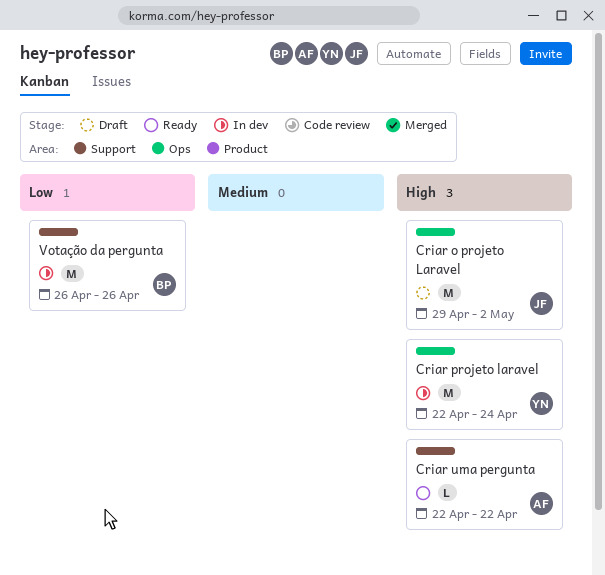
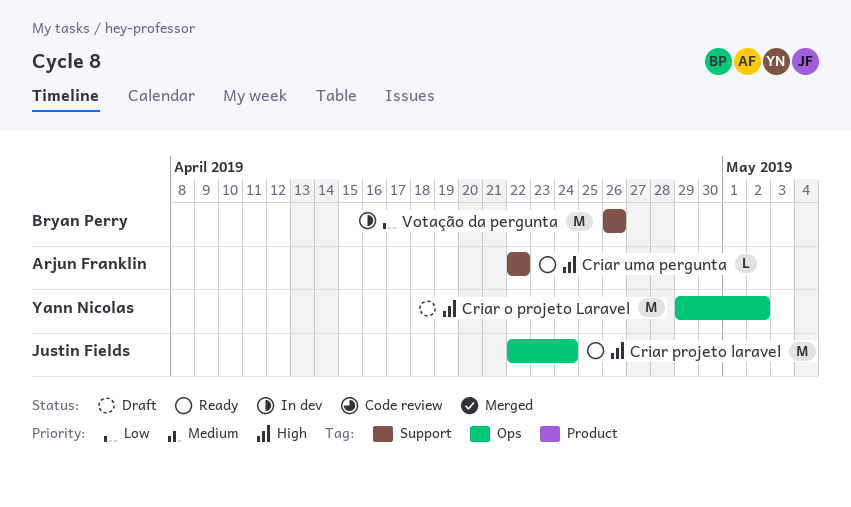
Criar o projeto Laravel, owner: Justin Fields -> Yann Nicolas
Criar projeto laravel, status: In dev -> Ready
Criar projeto laravel, owner: Yann Nicolas -> Justin Fields

